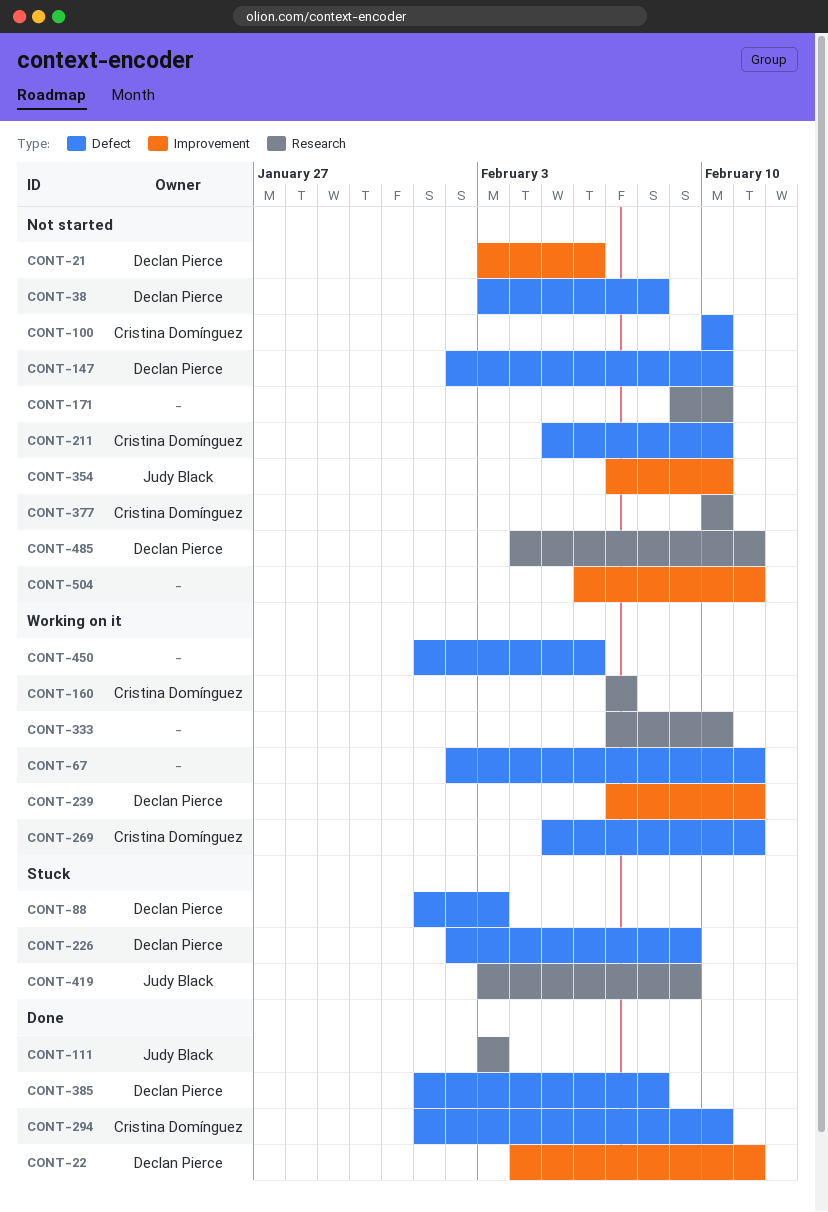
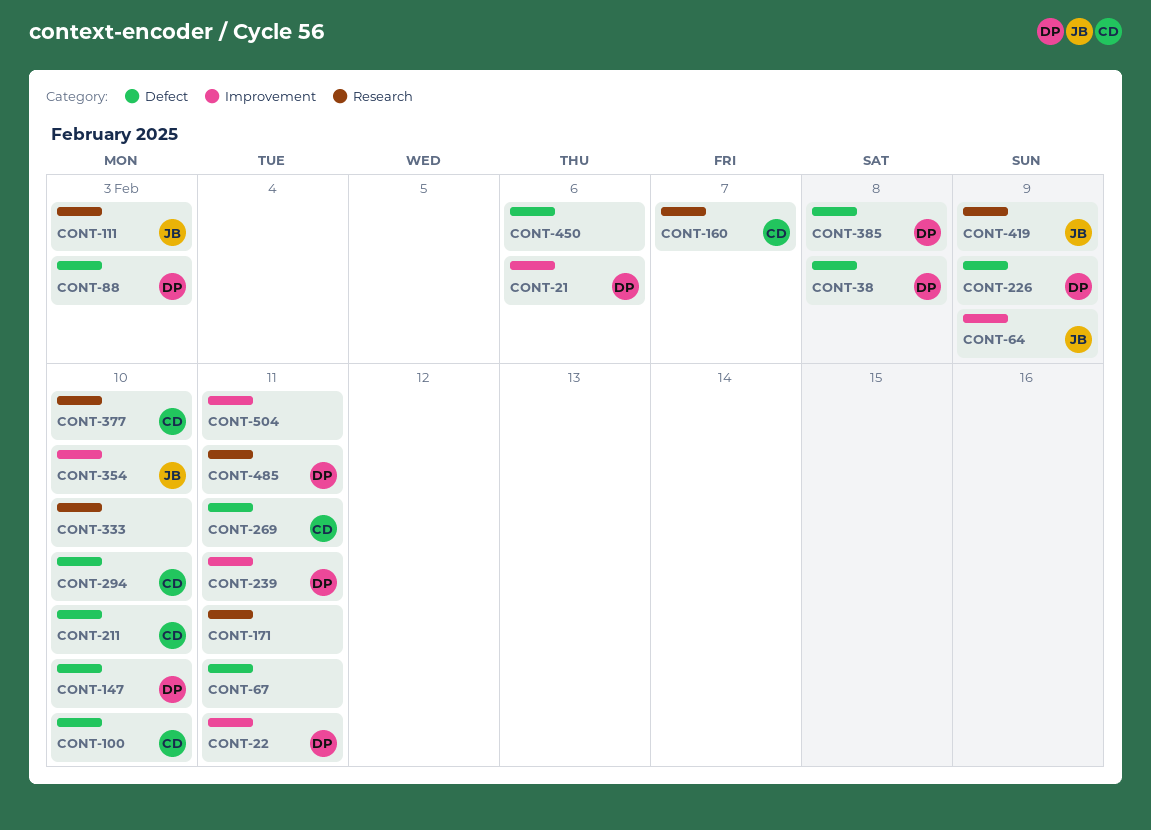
CONT-64: none -> present
CONT-171, due: Feb 10 -> Feb 11

